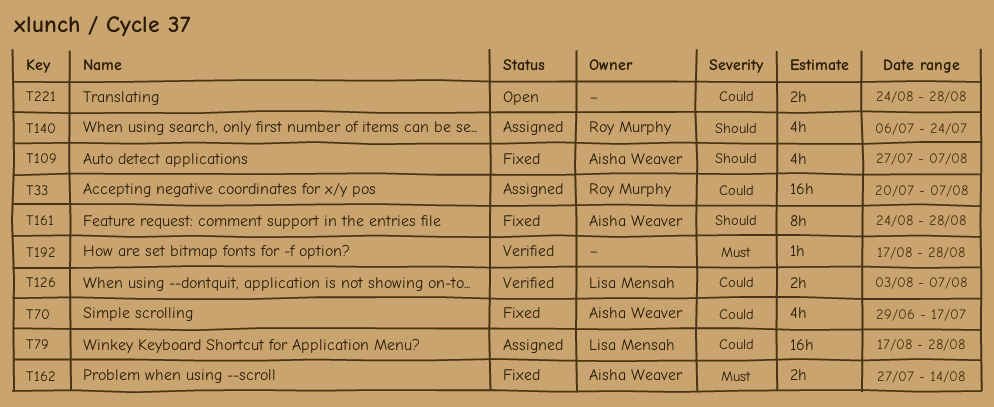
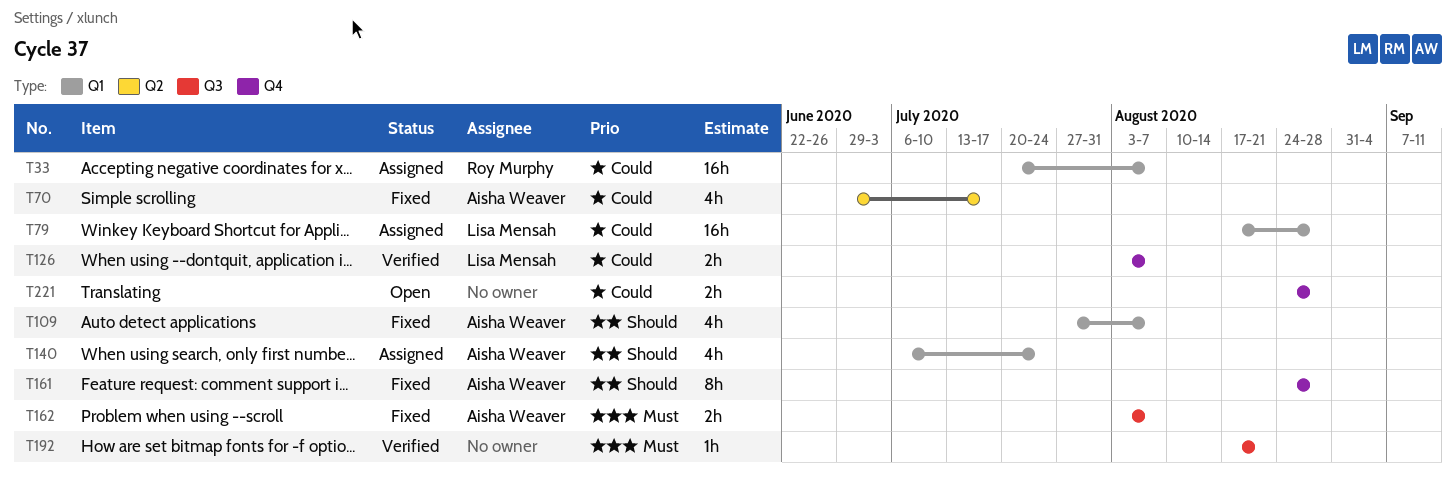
T140, owner: Roy Murphy -> Aisha Weaver
T162, start: Jul 27 -> Aug 3
T162, due: Aug 14 -> Aug 7
T192, due: Aug 28 -> Aug 21

